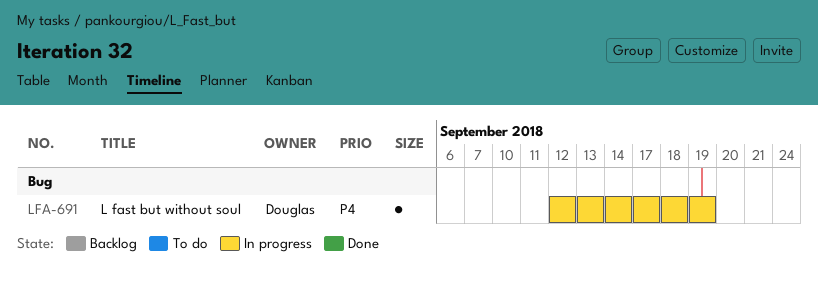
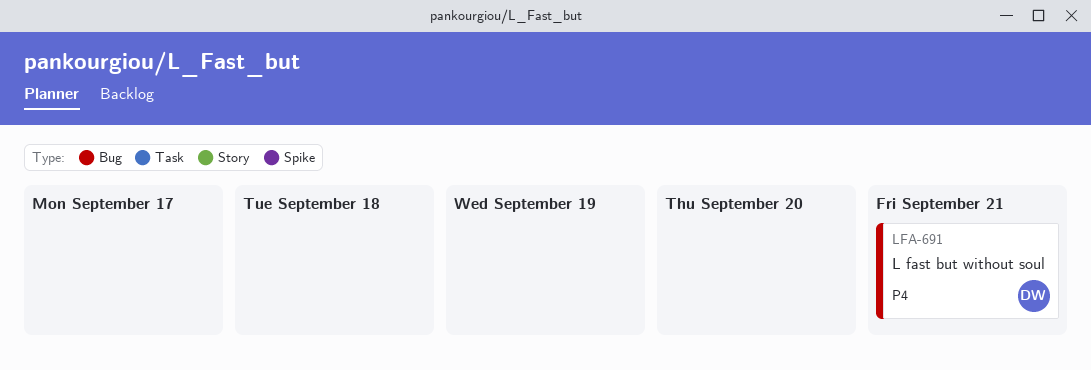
LFA-691, due: Sep 19 -> Sep 21

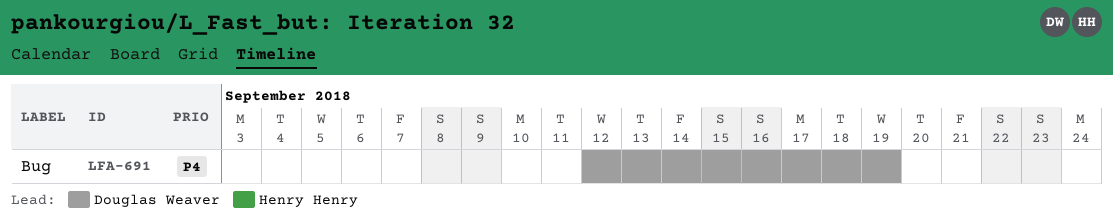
LFA-691, due: Sep 21 -> Sep 19

